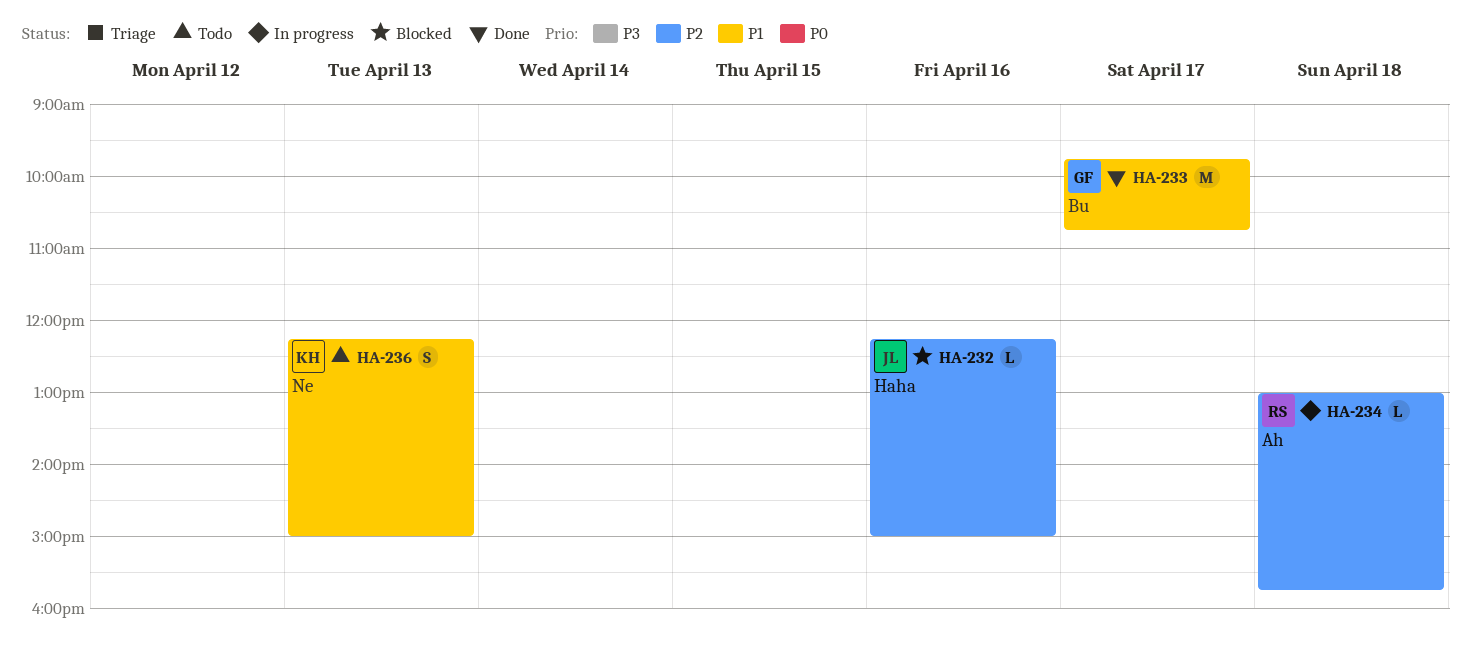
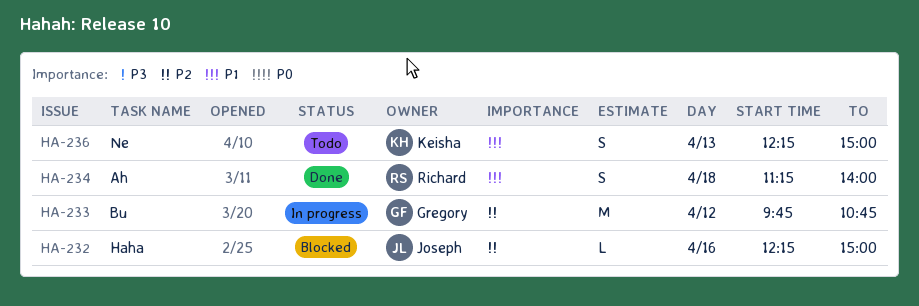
HA-233, status: Done -> In progress
HA-233, priority: P1 -> P2
HA-233, day: Apr 17 -> Apr 12
HA-234, status: In progress -> Done
HA-234, priority: P2 -> P1
HA-234, estimate: L -> S
HA-234, begins: 13:00 -> 11:15
HA-234, ends: 15:45 -> 14:00

